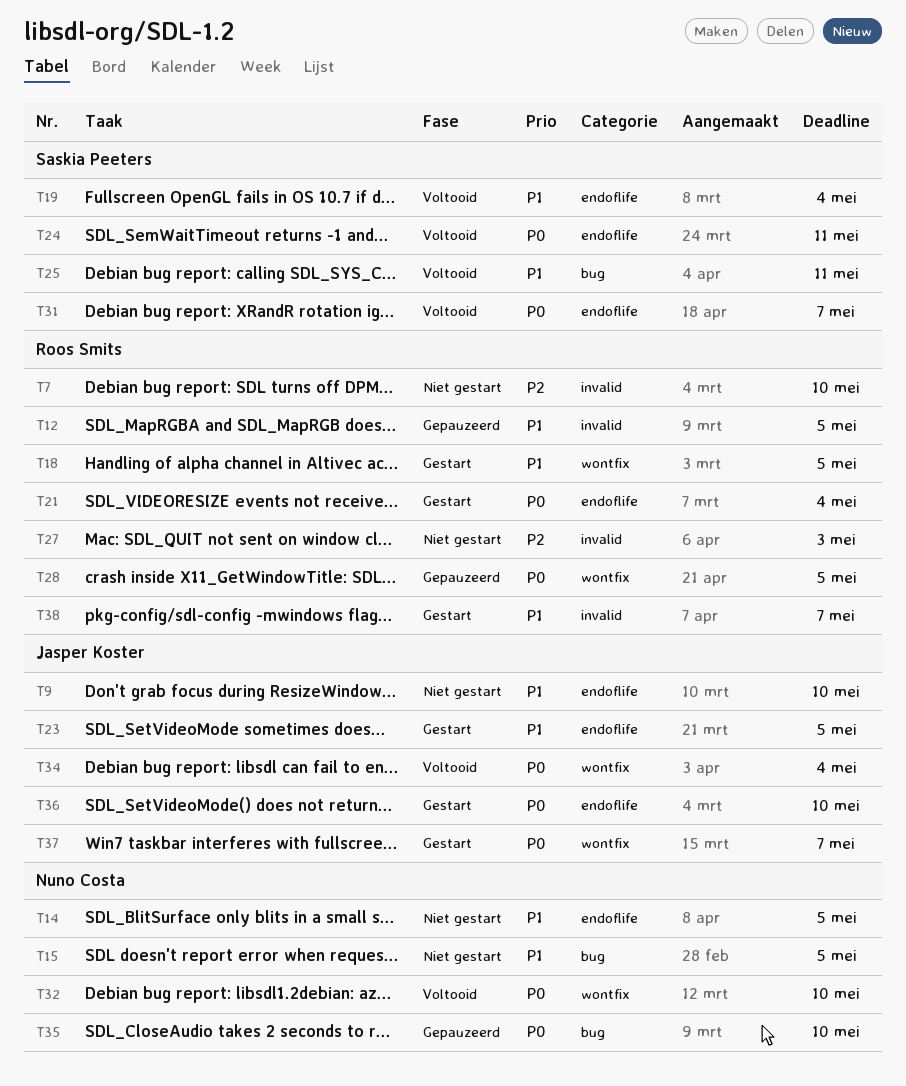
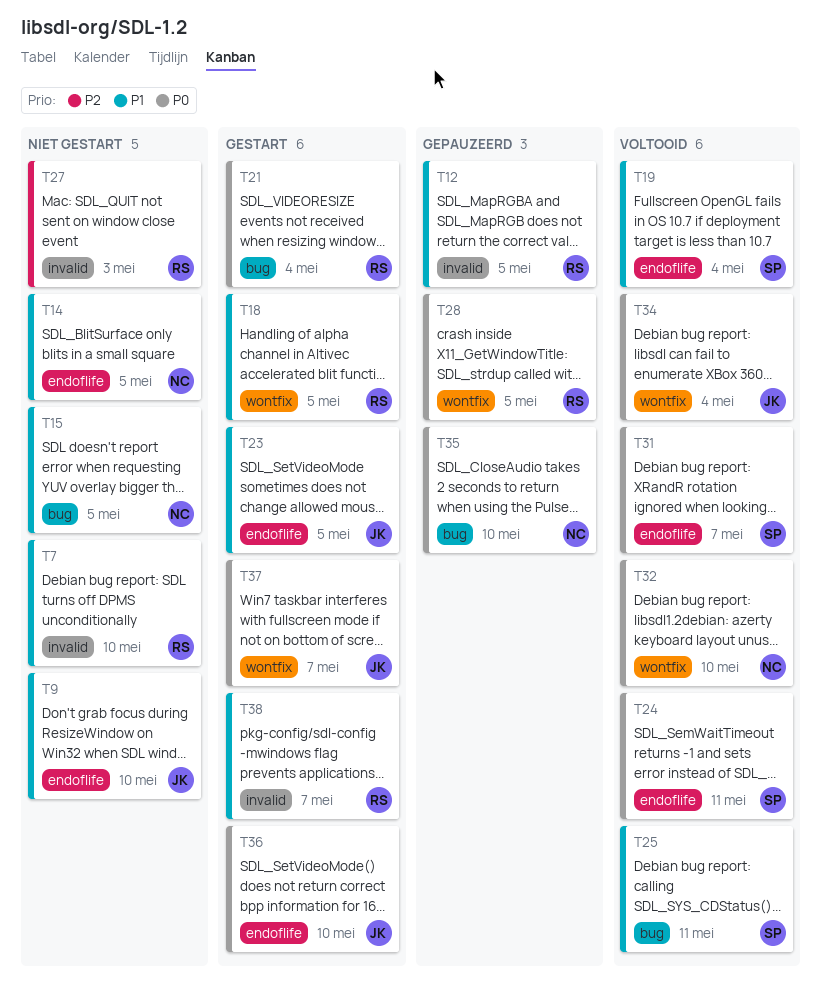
T7, priority: P2 -> P1
T21, label: endoflife -> bug

